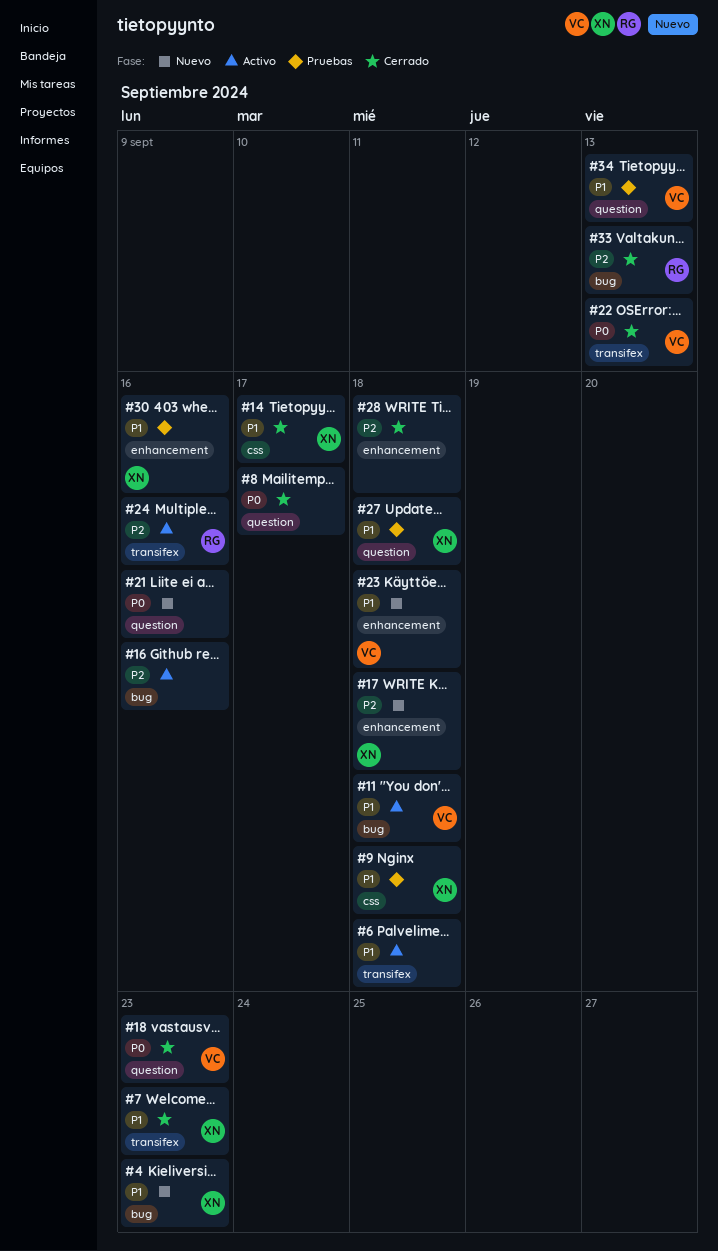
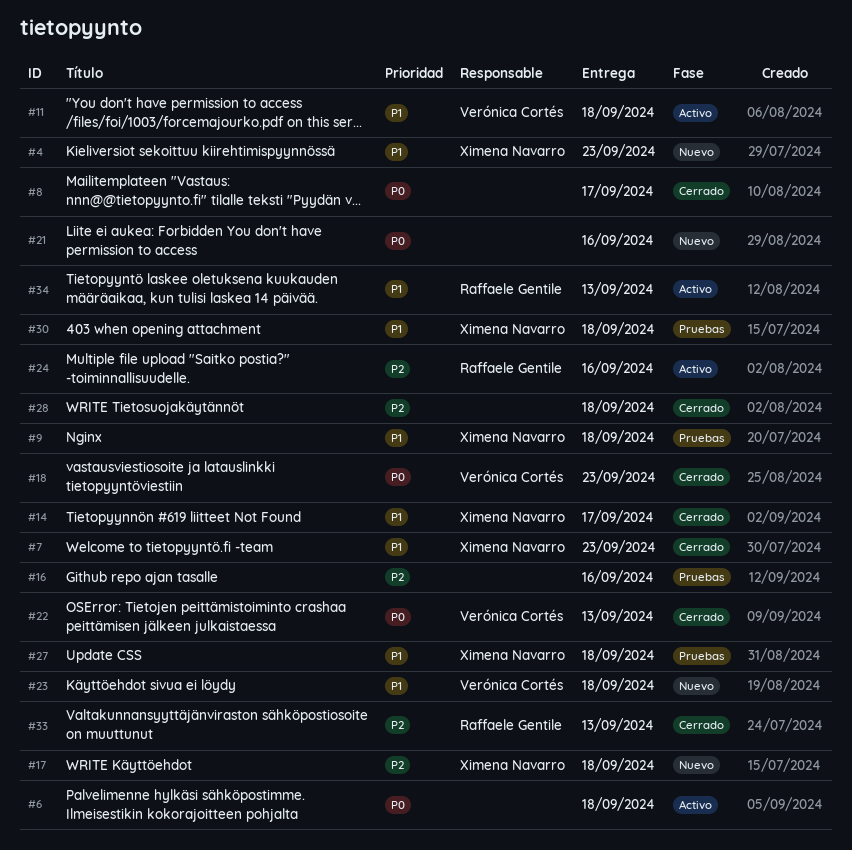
#6, priority: P1 -> P0
#16, status: Activo -> Pruebas
#30, due: Sep 16 -> Sep 18
#34, status: Pruebas -> Activo
#34, owner: Verónica Cortés -> Raffaele Gentile

